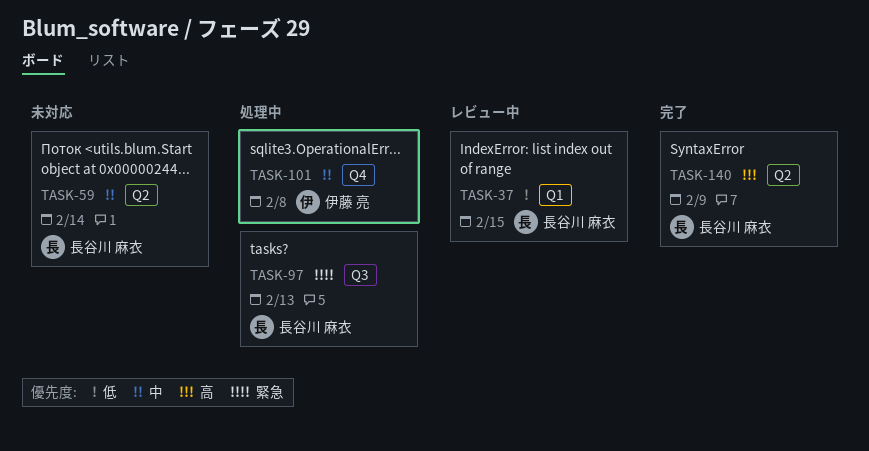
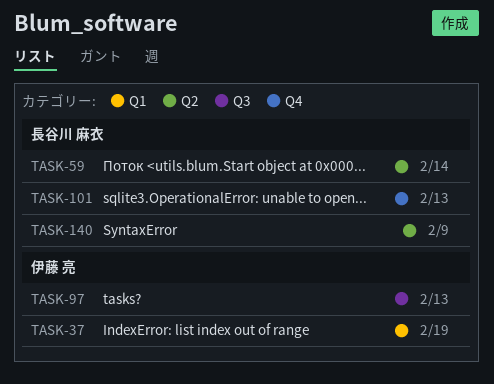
TASK-37, owner: 長谷川 麻衣 -> 伊藤 亮
TASK-37, due: Feb 15 -> Feb 19
TASK-97, owner: 長谷川 麻衣 -> 伊藤 亮
TASK-101, owner: 伊藤 亮 -> 長谷川 麻衣
TASK-101, due: Feb 8 -> Feb 13

